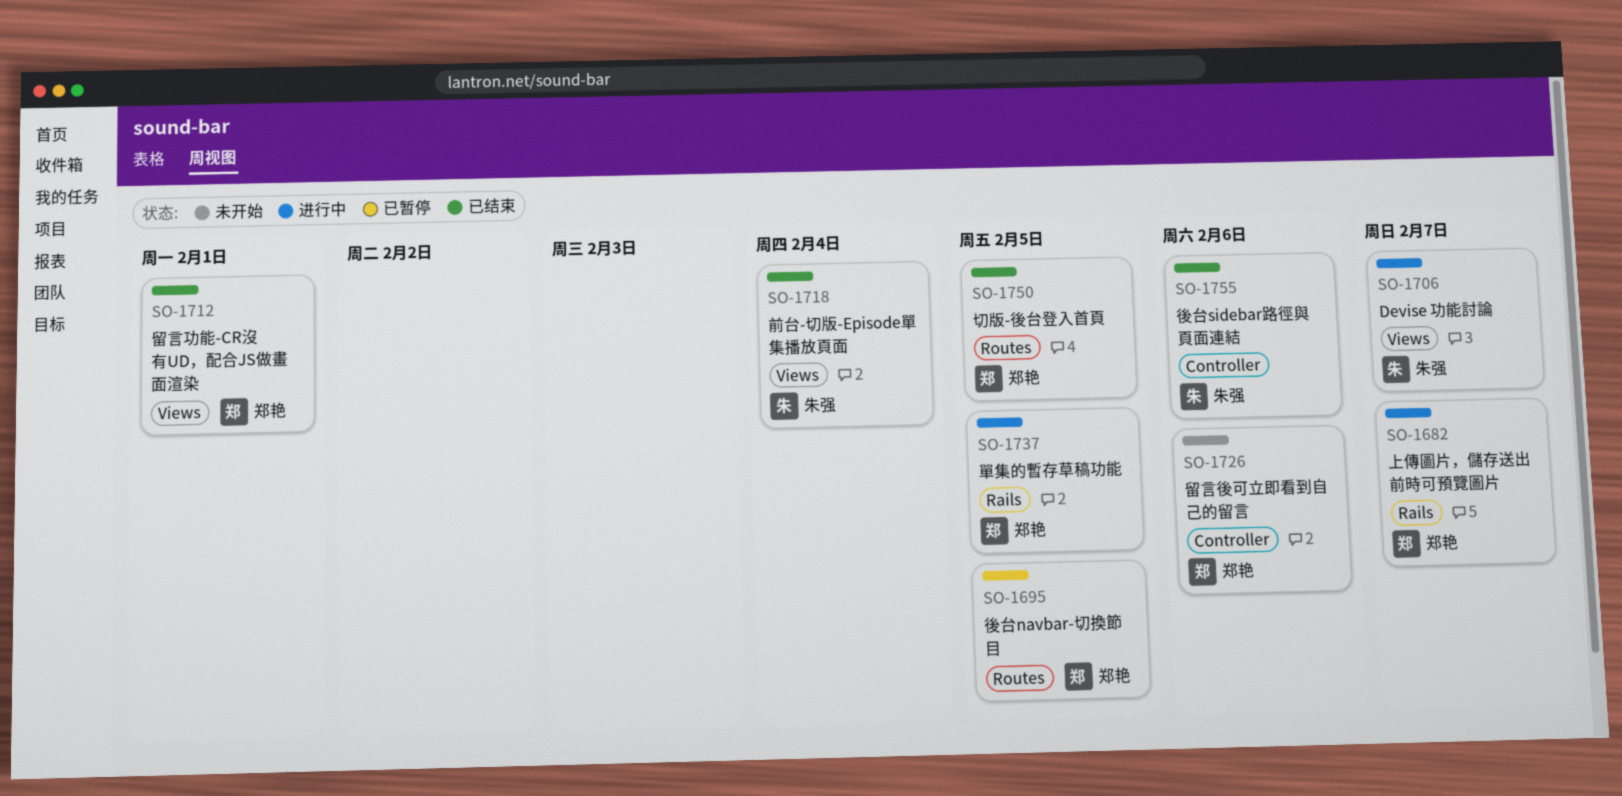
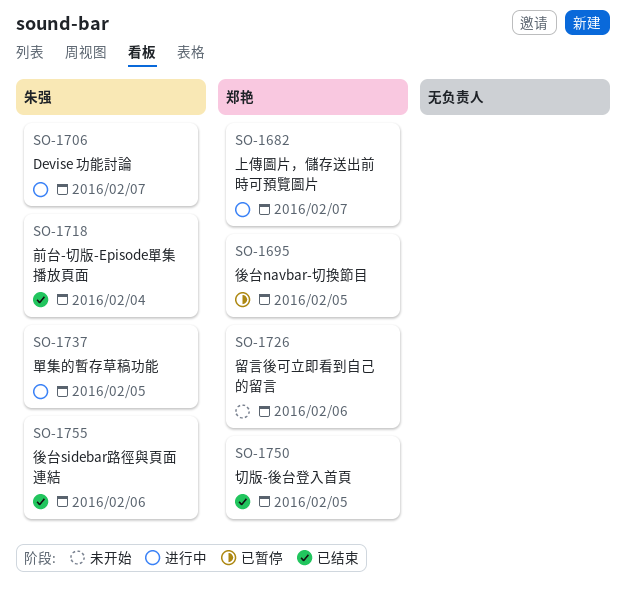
SO-1712: present -> none
SO-1737, owner: 郑艳 -> 朱强

